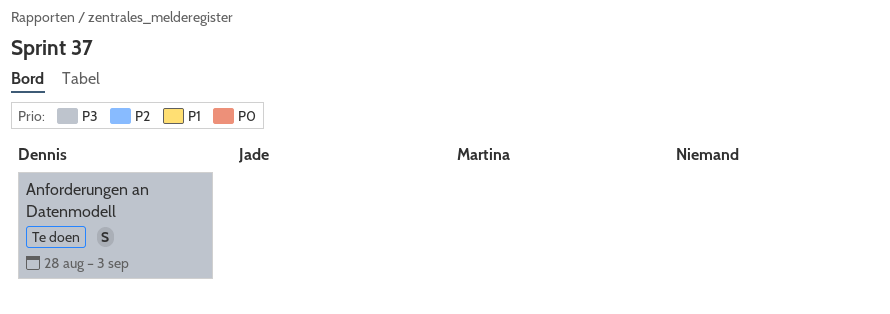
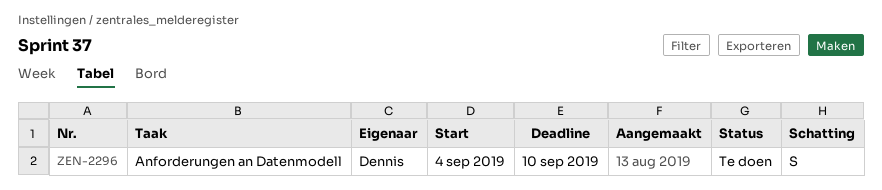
Anforderungen an Datenmodell, start: Aug 28 -> Sep 4
Anforderungen an Datenmodell, due: Sep 3 -> Sep 10

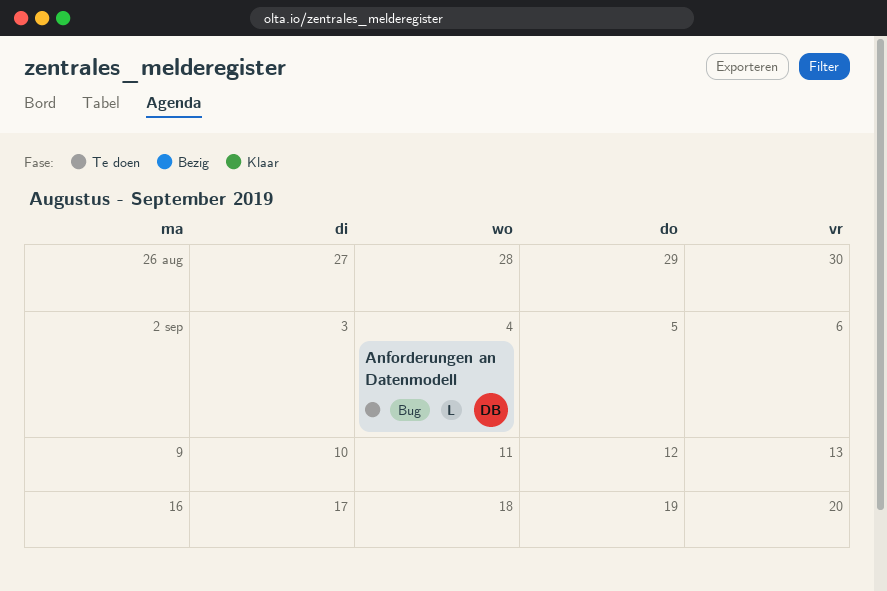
Anforderungen an Datenmodell, estimate: S -> L
Anforderungen an Datenmodell, due: Sep 10 -> Sep 4

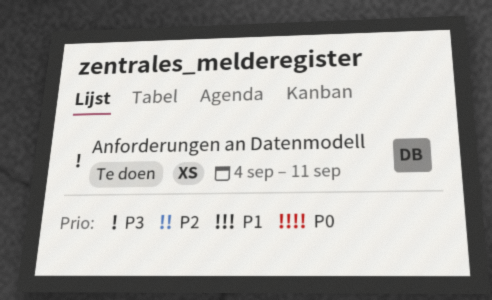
Anforderungen an Datenmodell, estimate: L -> XS
Anforderungen an Datenmodell, due: Sep 4 -> Sep 11

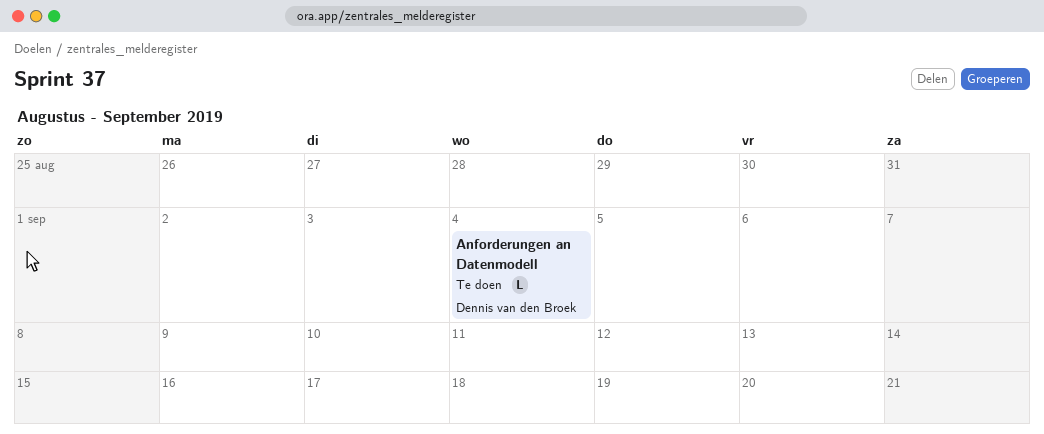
Anforderungen an Datenmodell, estimate: XS -> L
Anforderungen an Datenmodell, due: Sep 11 -> Sep 4

